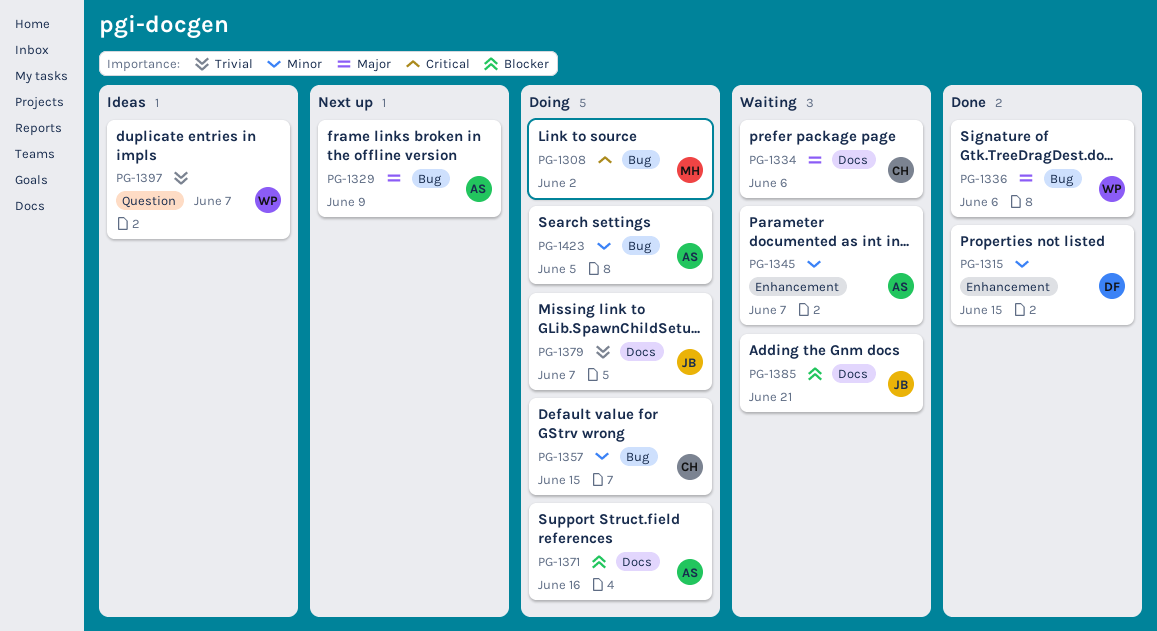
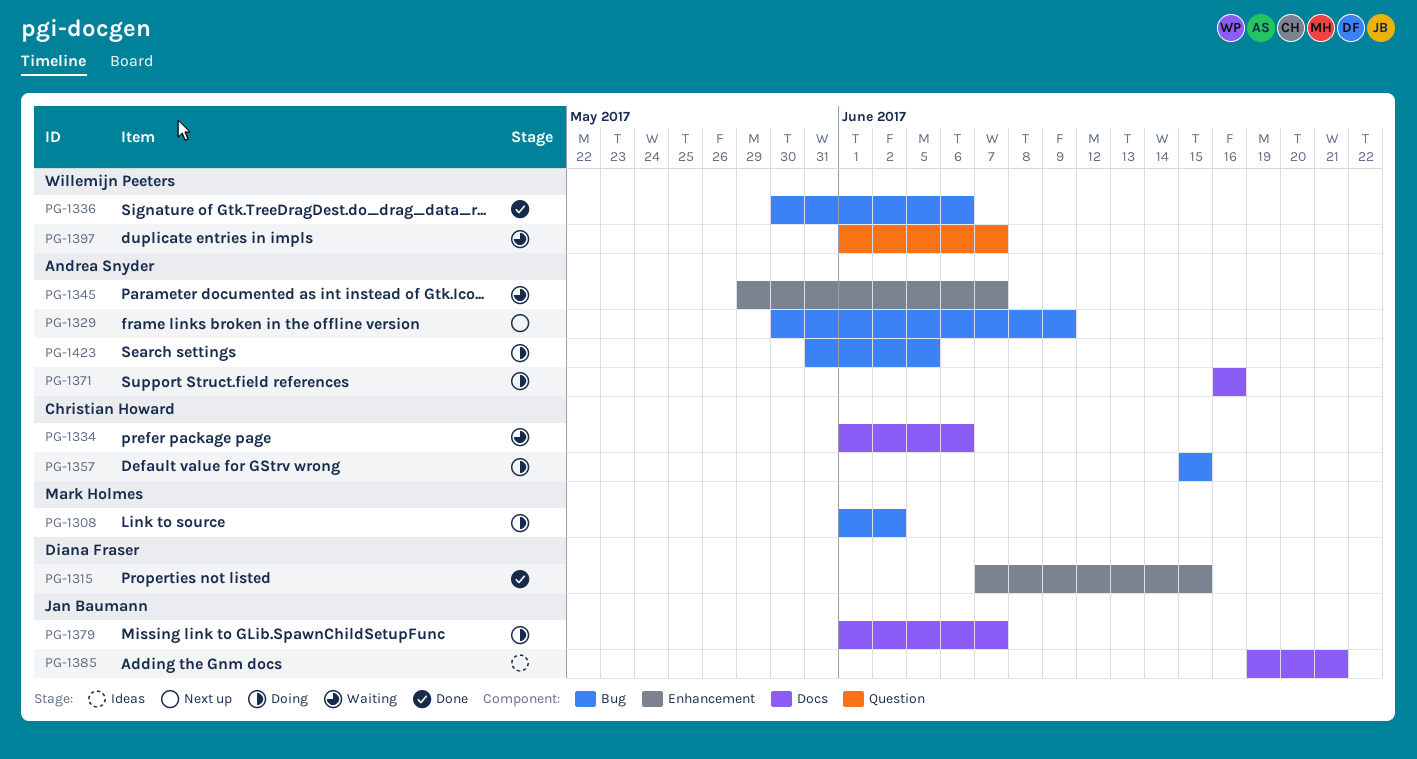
PG-1385, status: Waiting -> Ideas
PG-1397, status: Ideas -> Waiting

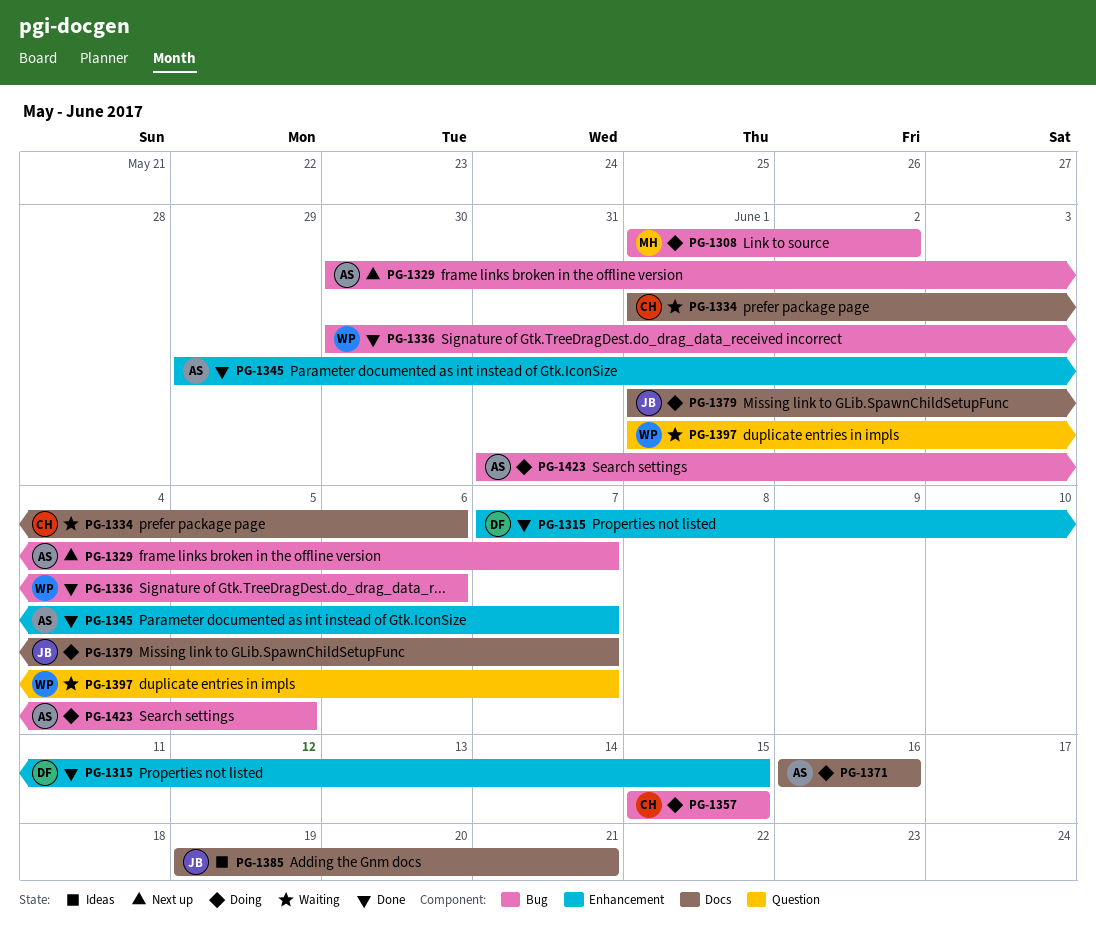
PG-1329, due: Jun 9 -> Jun 7
PG-1345, status: Waiting -> Done

